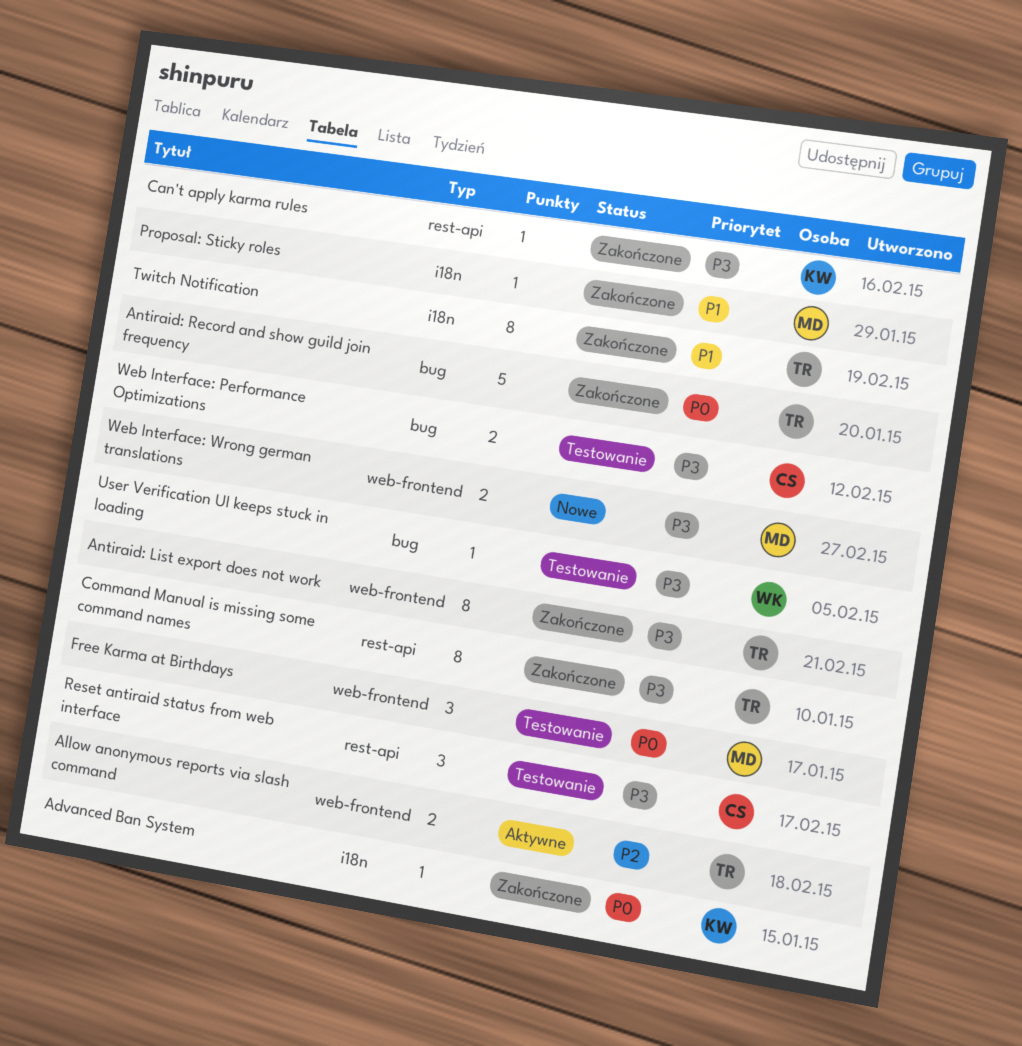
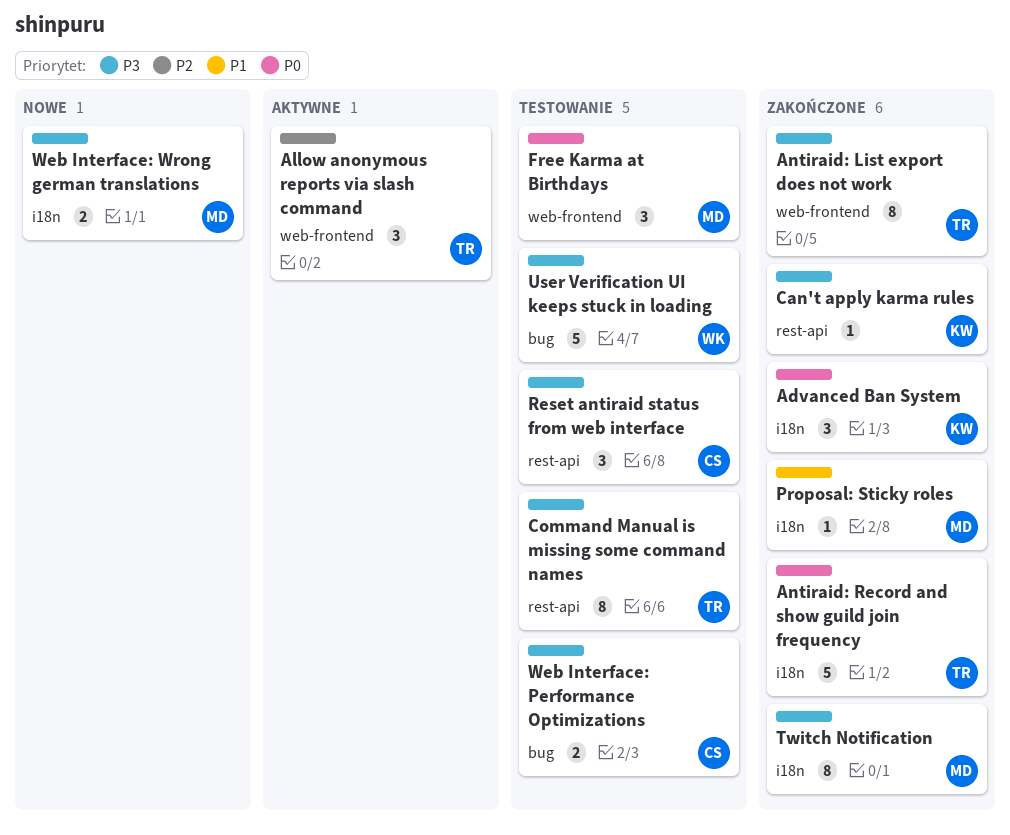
Advanced Ban System, estimate: 1 -> 3
Allow anonymous reports via slash command, estimate: 2 -> 3
Antiraid: Record and show guild join frequency, label: bug -> i18n
Command Manual is missing some command names, status: Zakończone -> Testowanie
Twitch Notification, owner: TR -> MD
Twitch Notification, priority: P1 -> P3
User Verification UI keeps stuck in loading, estimate: 1 -> 5
Web Interface: Wrong german translations, label: web-frontend -> i18n

